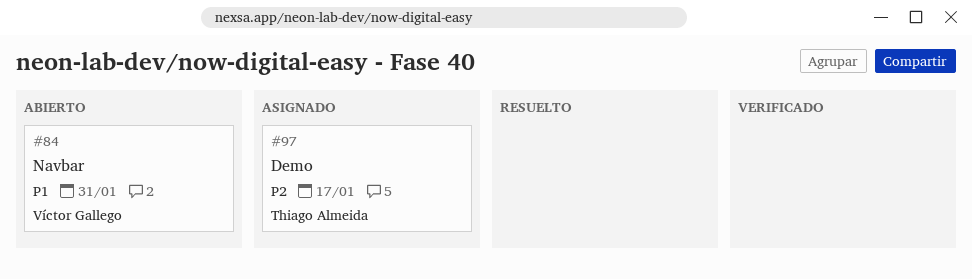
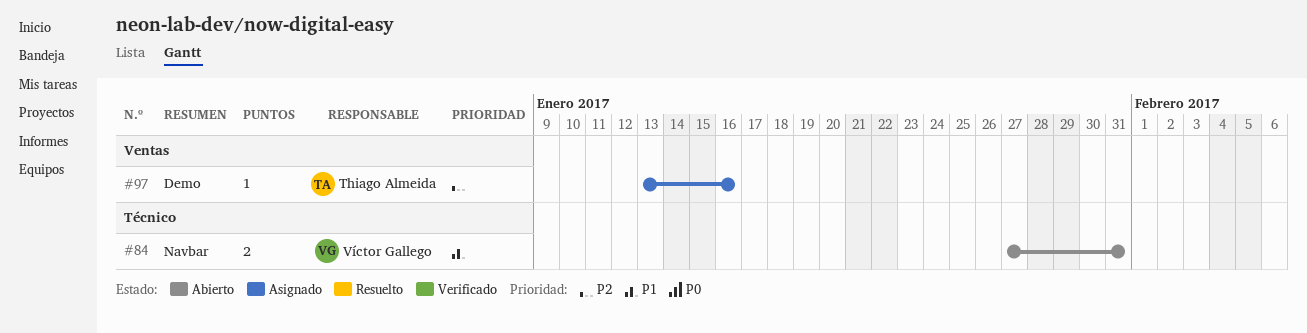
#97, due: Jan 17 -> Jan 16

